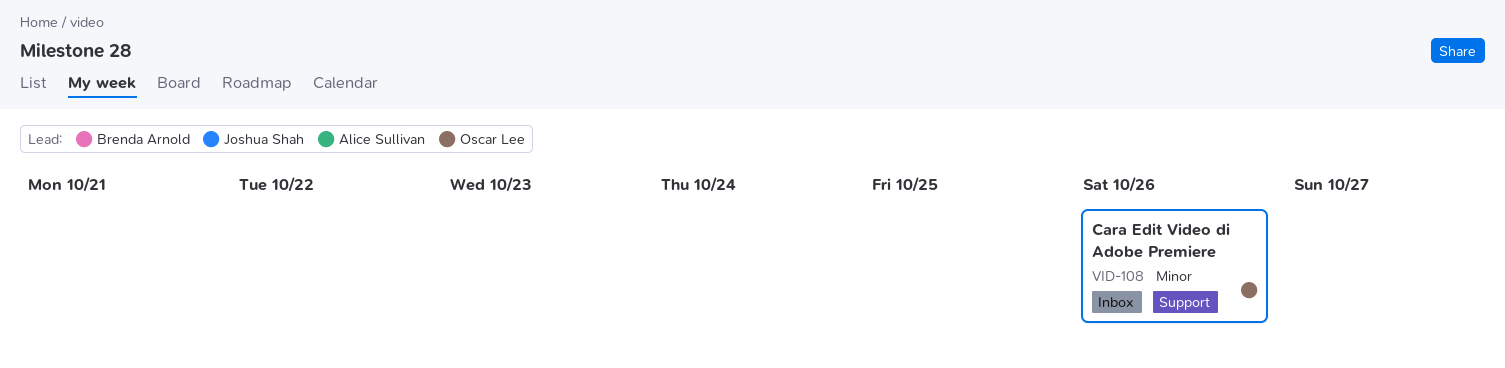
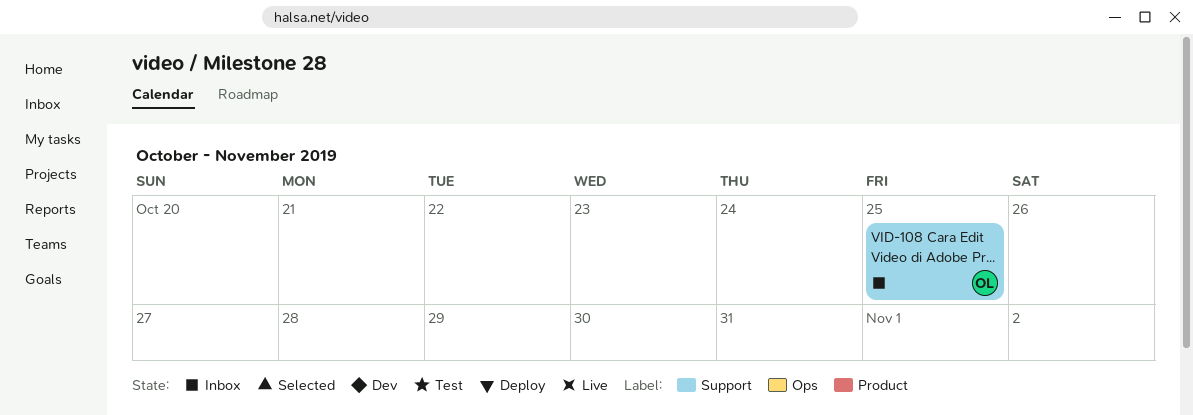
VID-108, due: Oct 26 -> Oct 25

